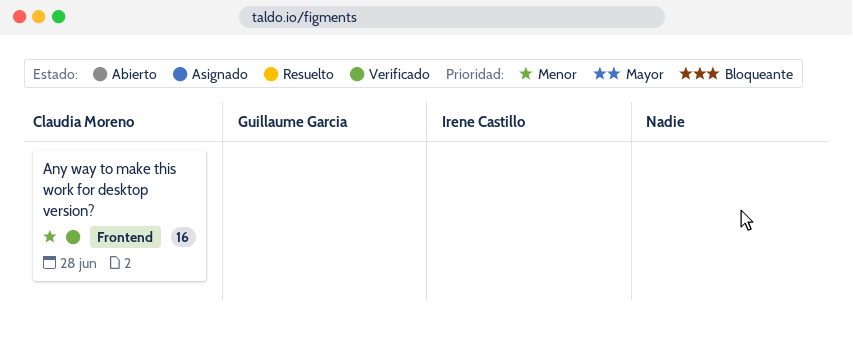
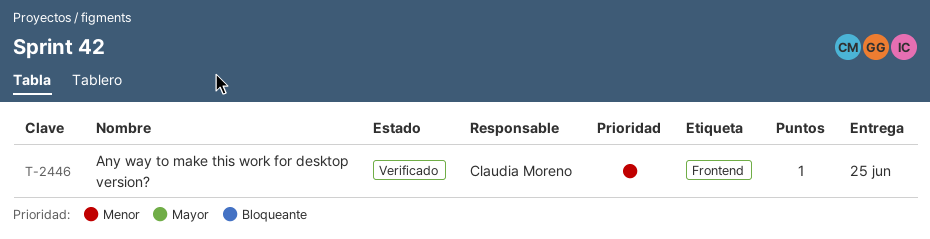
Any way to make this work for desktop version?, estimate: 16 -> 1
Any way to make this work for desktop version?, due: Jun 28 -> Jun 25

